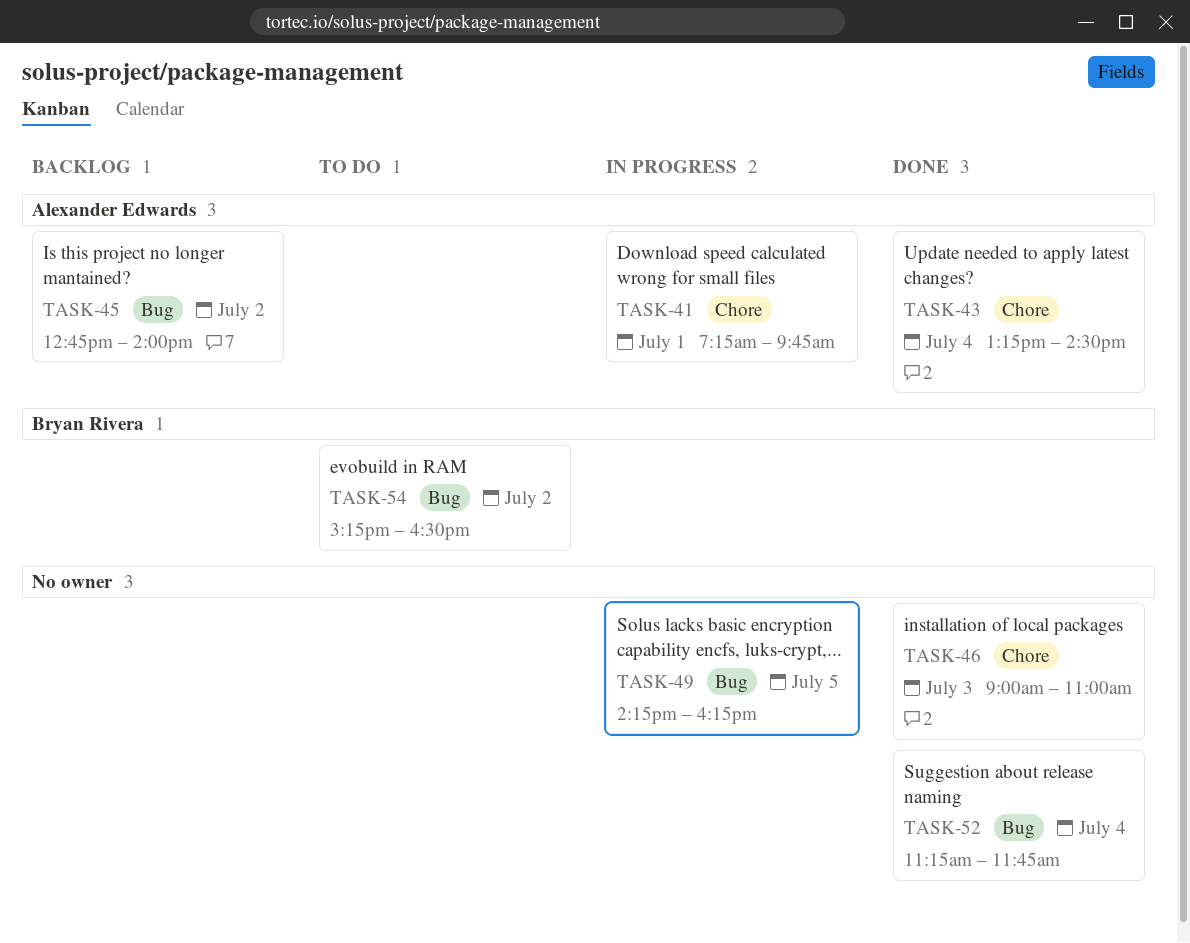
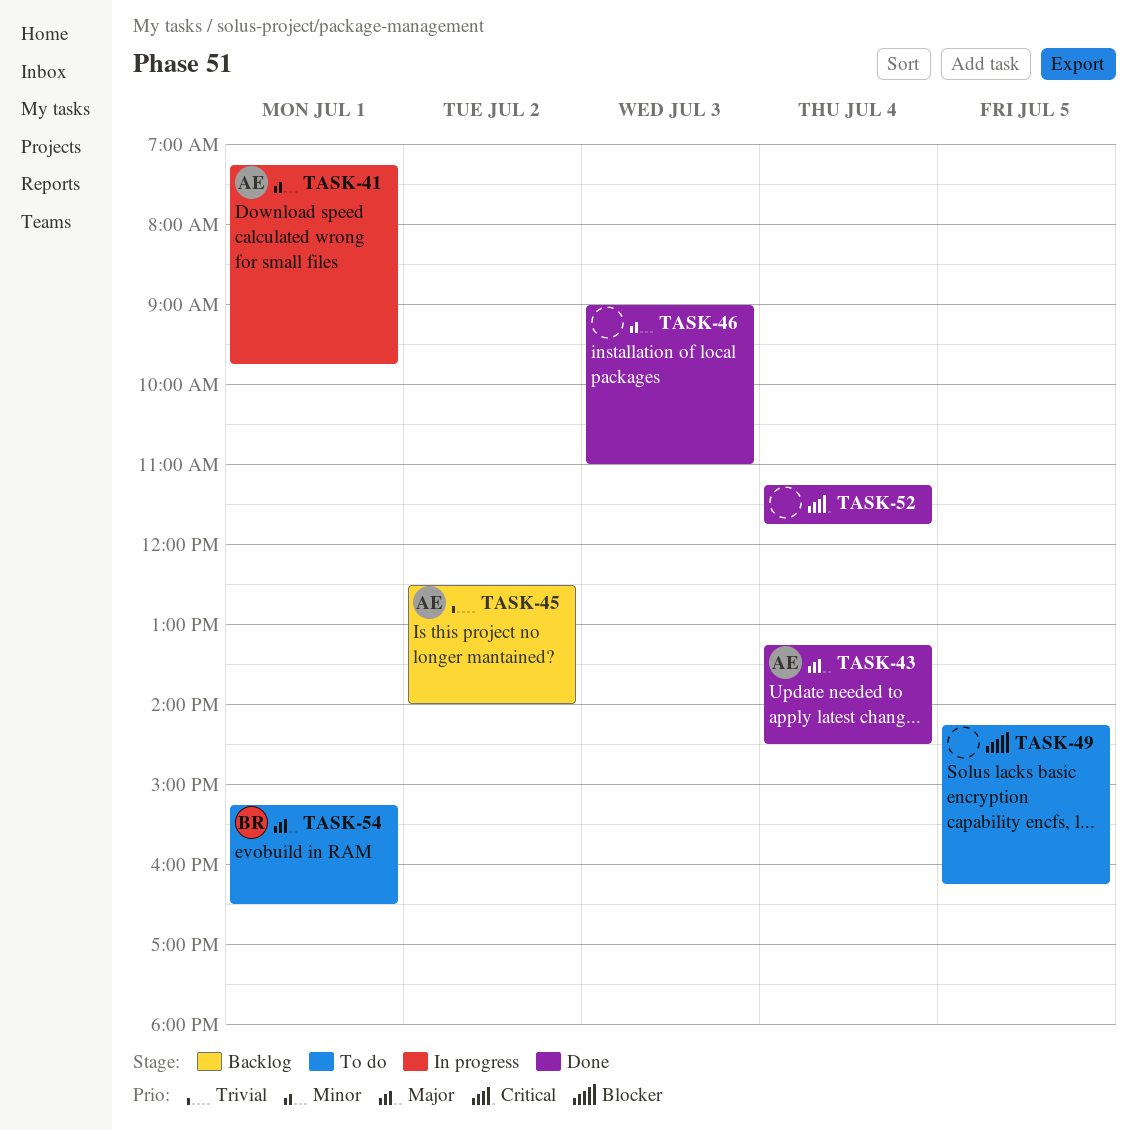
TASK-45, begins: 12:45 -> 12:30
TASK-49, status: In progress -> To do
TASK-54, day: Jul 2 -> Jul 1

